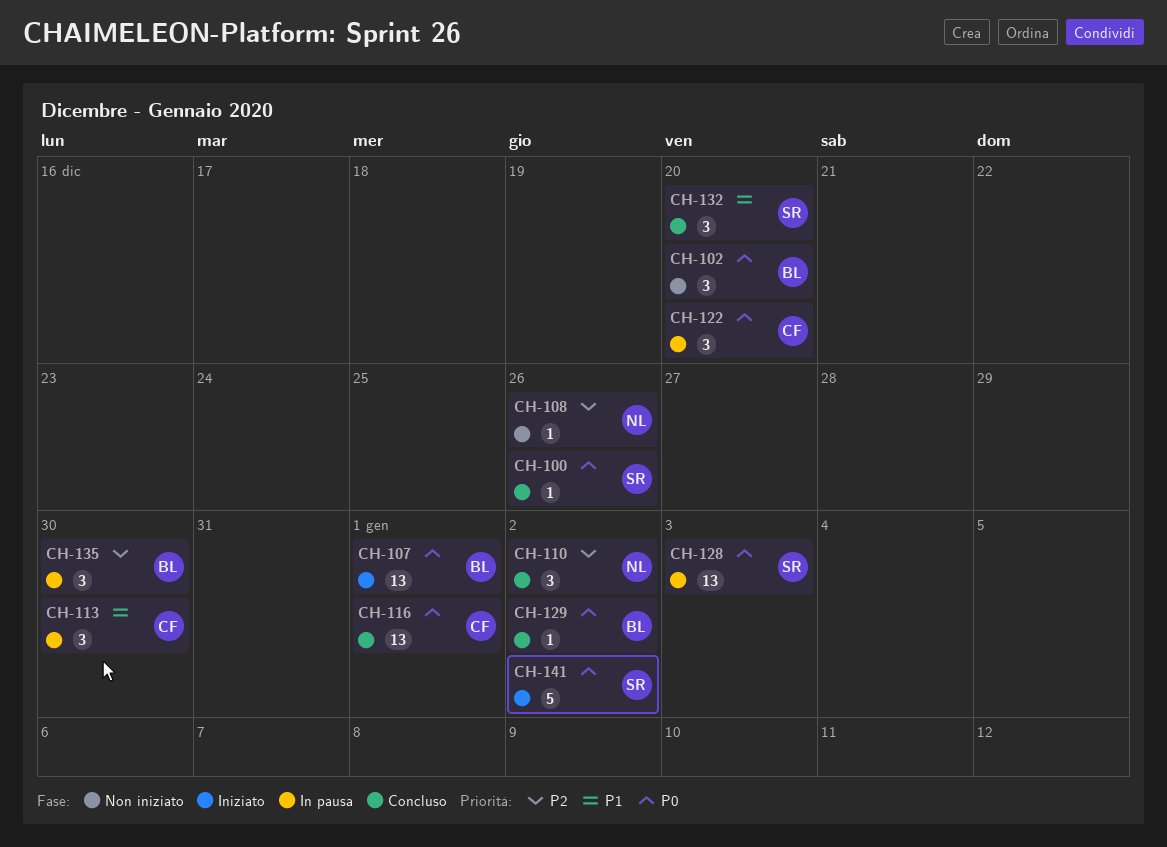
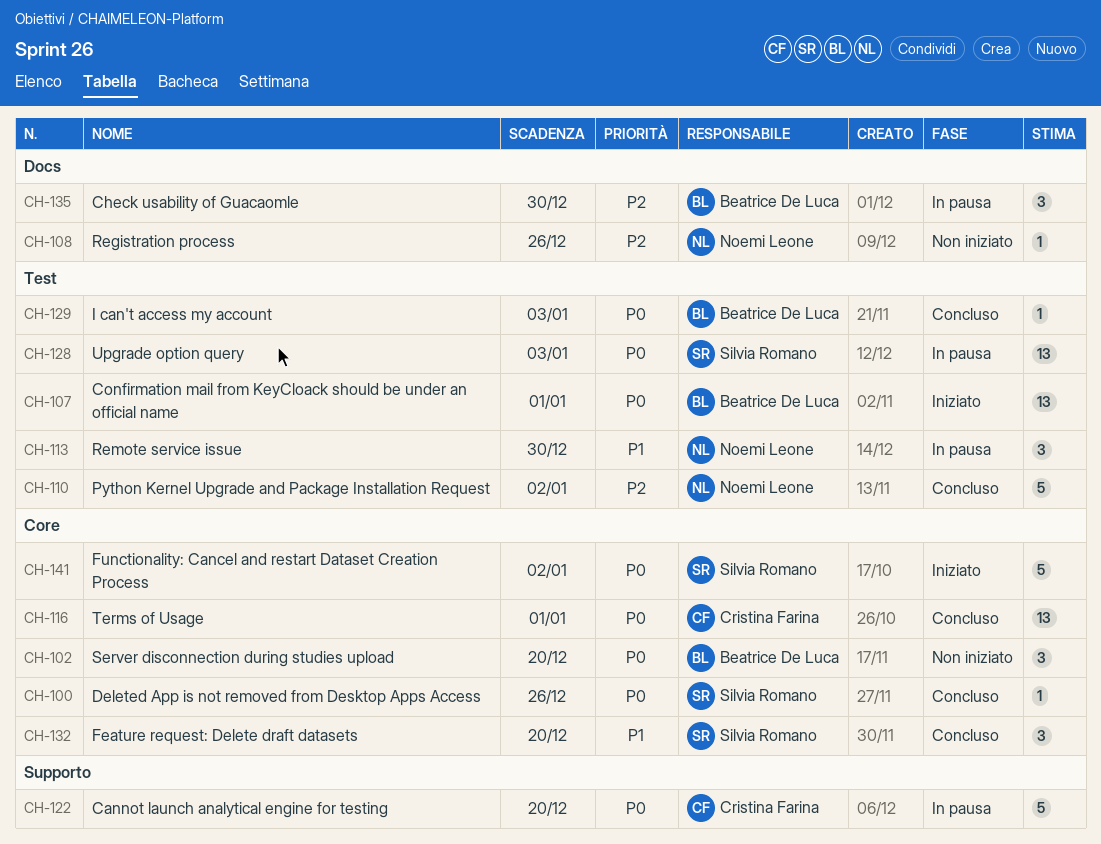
CH-110, estimate: 3 -> 5
CH-113, owner: Cristina Farina -> Noemi Leone
CH-122, estimate: 3 -> 5
CH-129, due: Jan 2 -> Jan 3

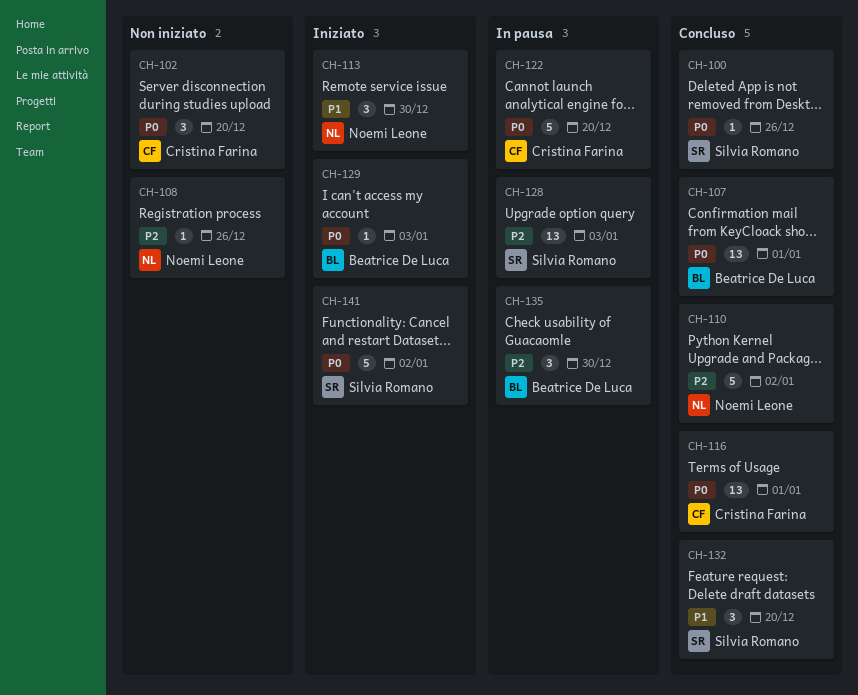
CH-102, owner: Beatrice De Luca -> Cristina Farina
CH-107, status: Iniziato -> Concluso
CH-113, status: In pausa -> Iniziato
CH-128, priority: P0 -> P2
CH-129, status: Concluso -> Iniziato

